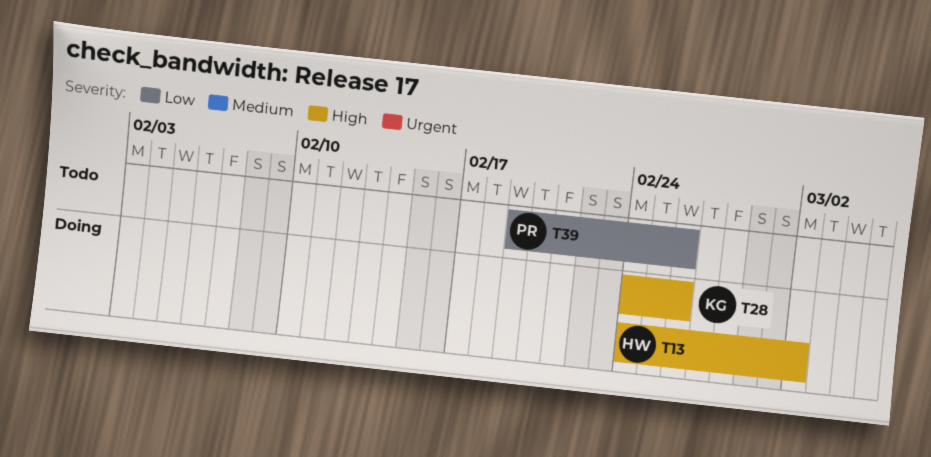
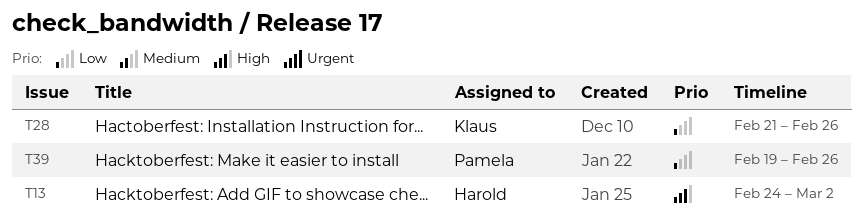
T28, priority: High -> Low
T28, start: Feb 24 -> Feb 21

